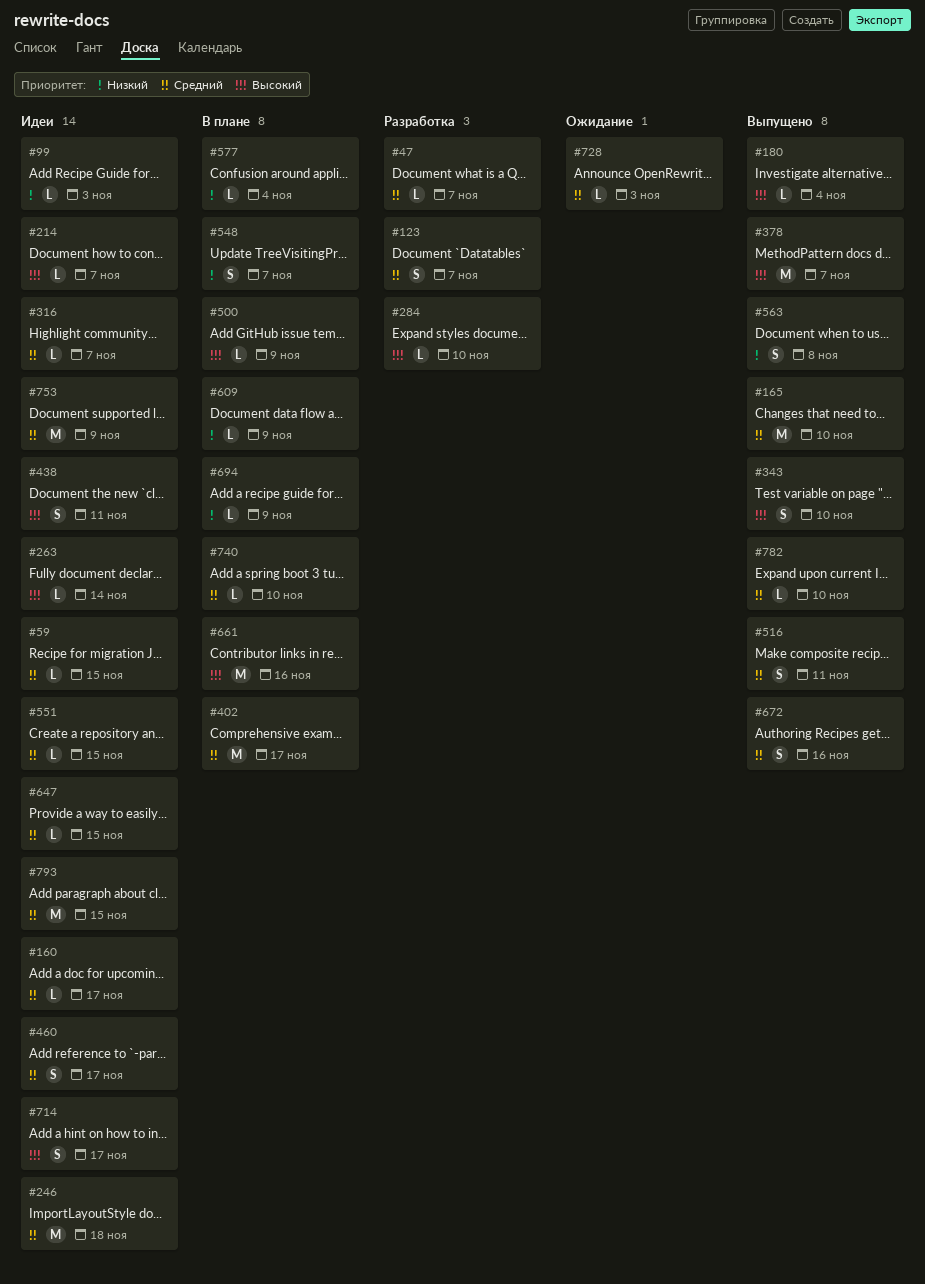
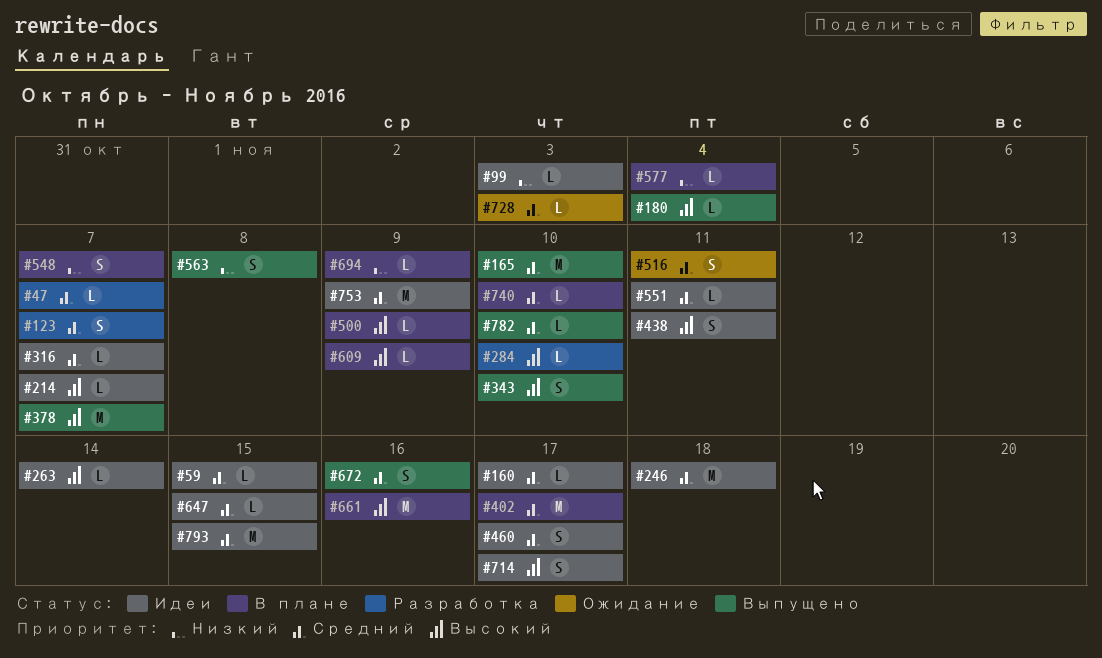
#516, status: Выпущено -> Ожидание
#551, due: Nov 15 -> Nov 11
#609, priority: Низкий -> Высокий

